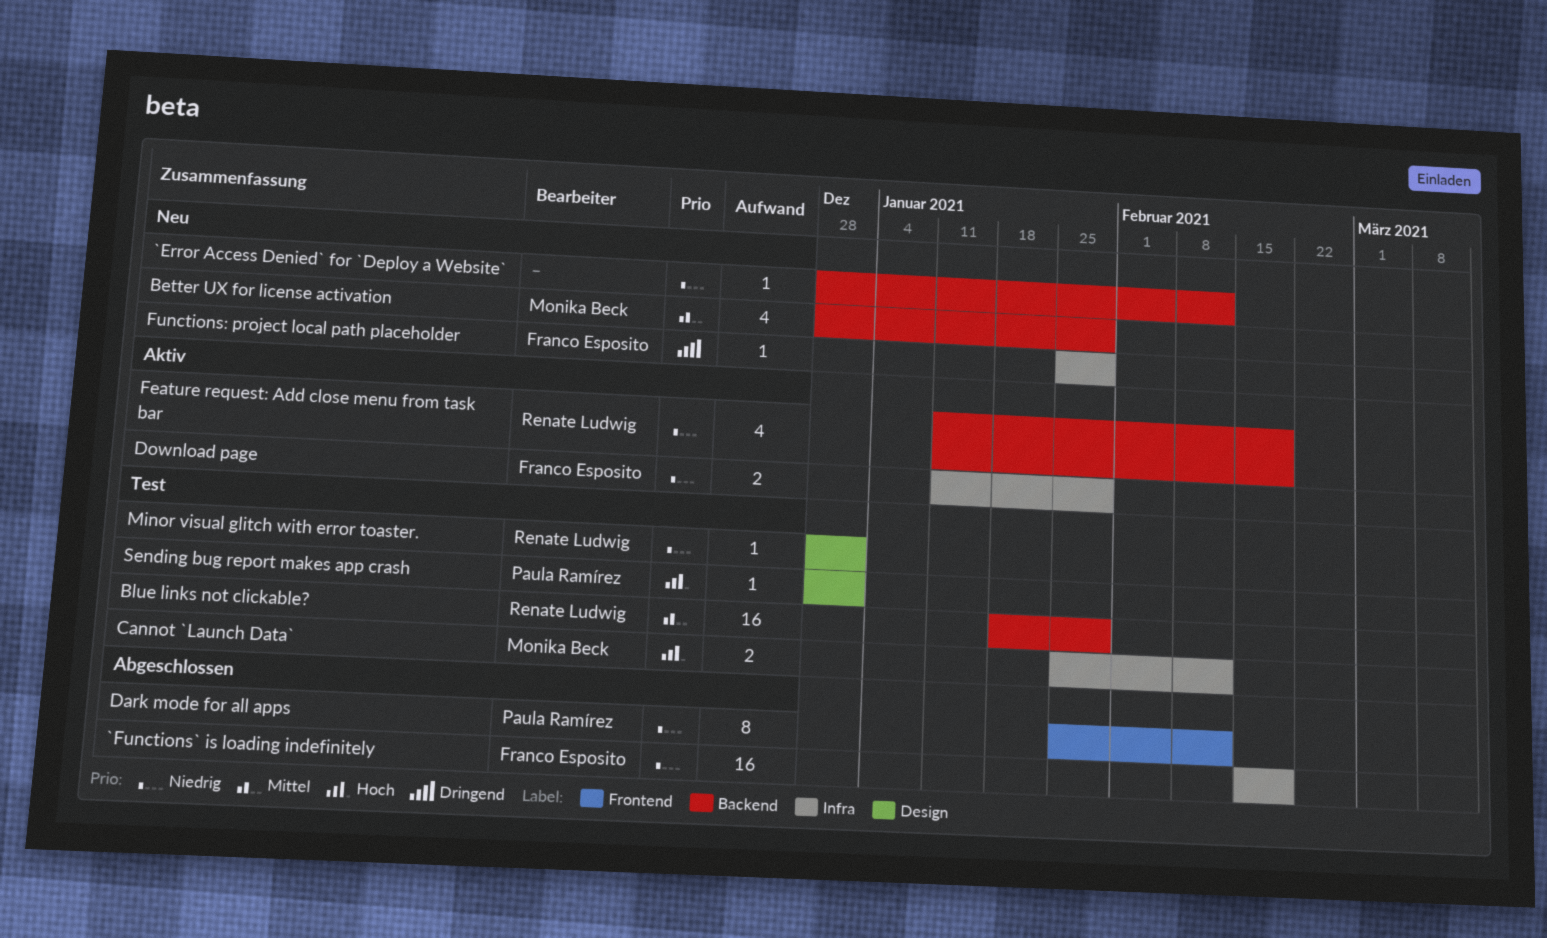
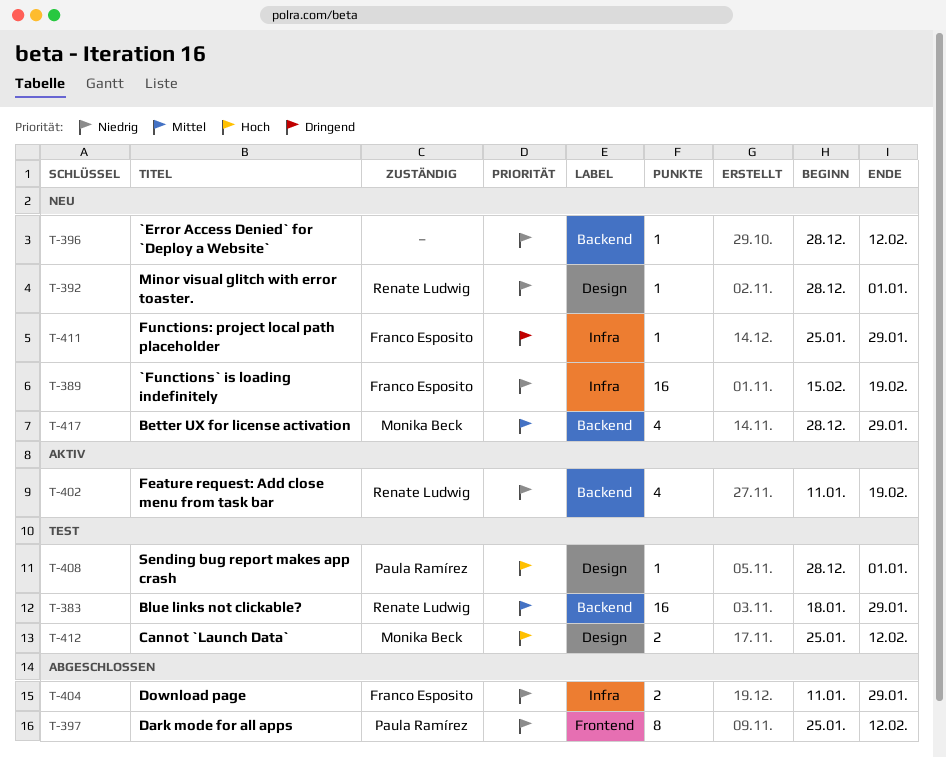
`Functions` is loading indefinitely, status: Abgeschlossen -> Neu
Cannot `Launch Data`, label: Infra -> Design
Download page, status: Aktiv -> Abgeschlossen
Minor visual glitch with error toaster., status: Test -> Neu

